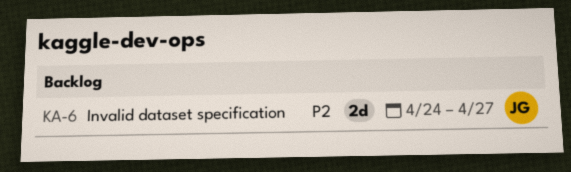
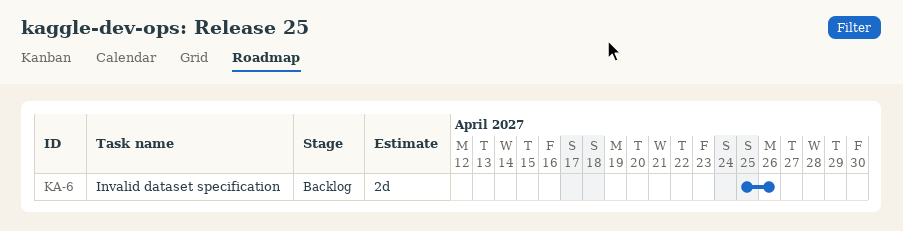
KA-6, start: Apr 24 -> Apr 25
KA-6, due: Apr 27 -> Apr 26

